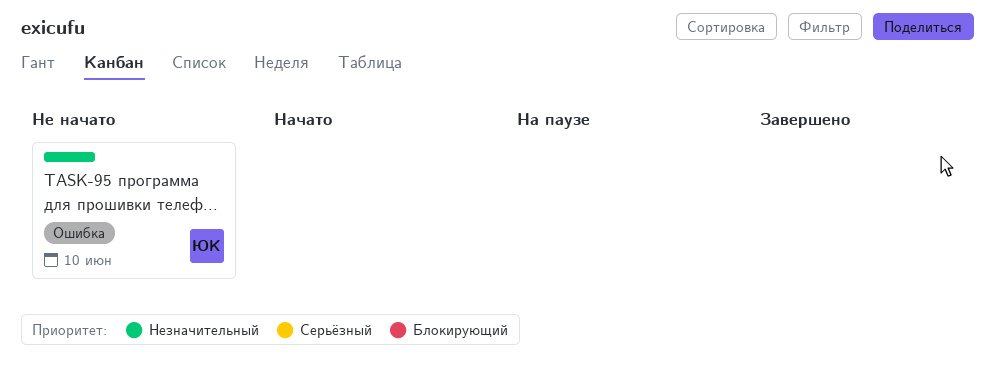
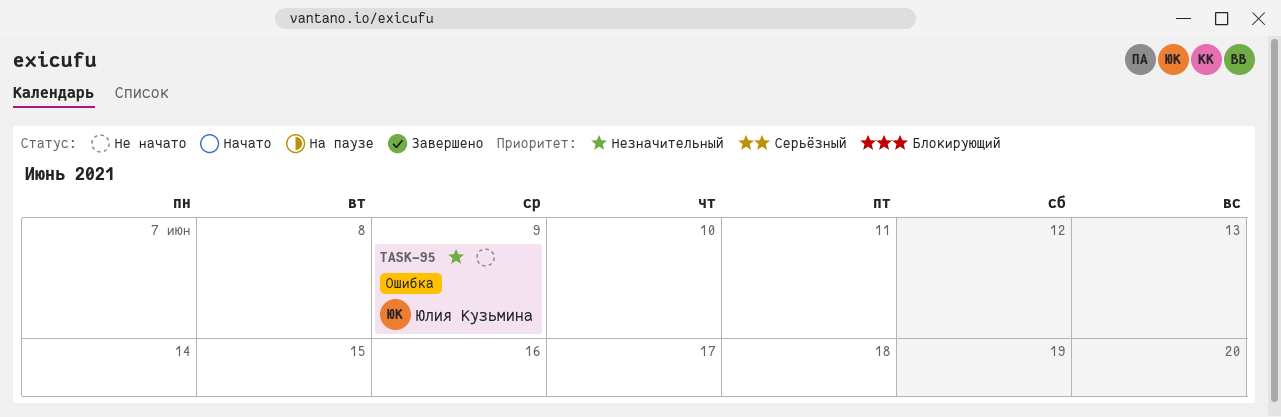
TASK-95, due: Jun 10 -> Jun 9

